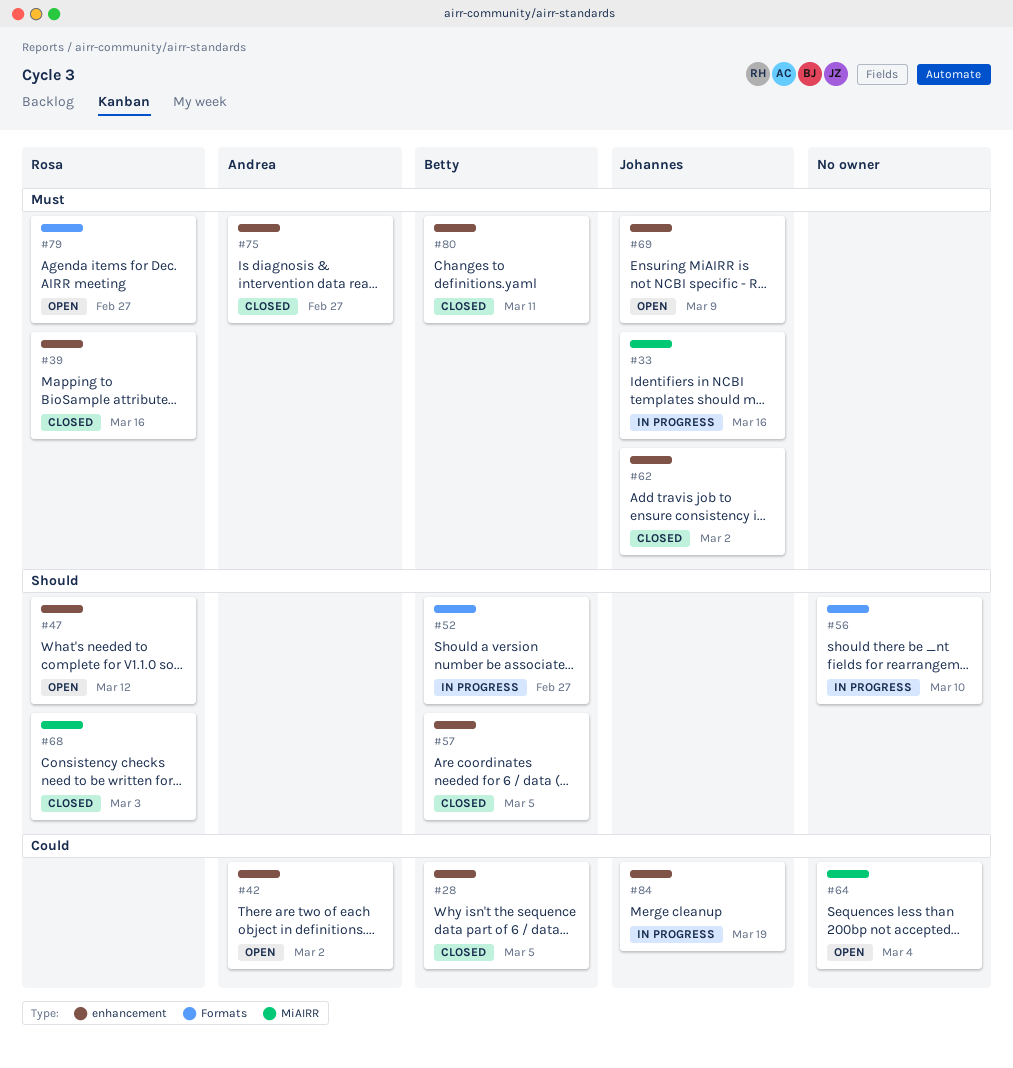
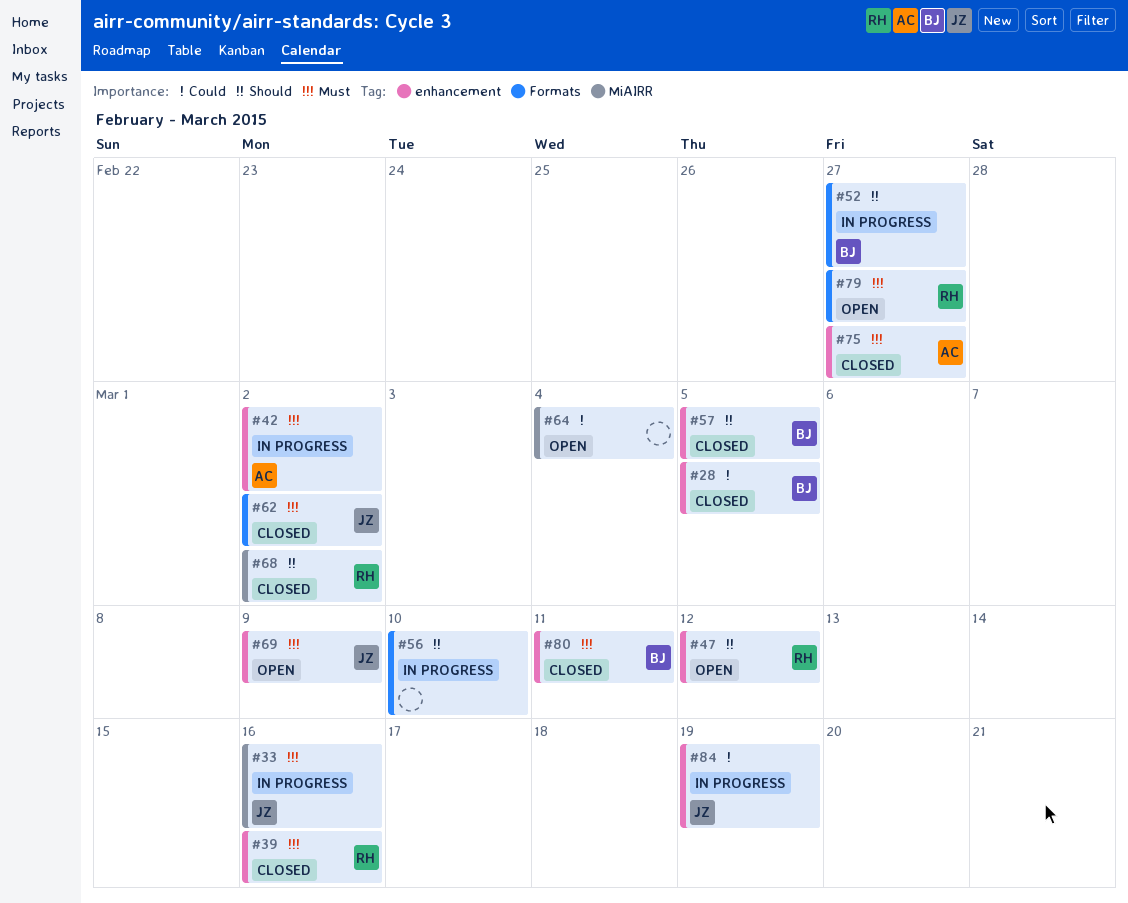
#42, status: Open -> In progress
#42, priority: Could -> Must
#62, label: enhancement -> Formats
#68, due: Mar 3 -> Mar 2

